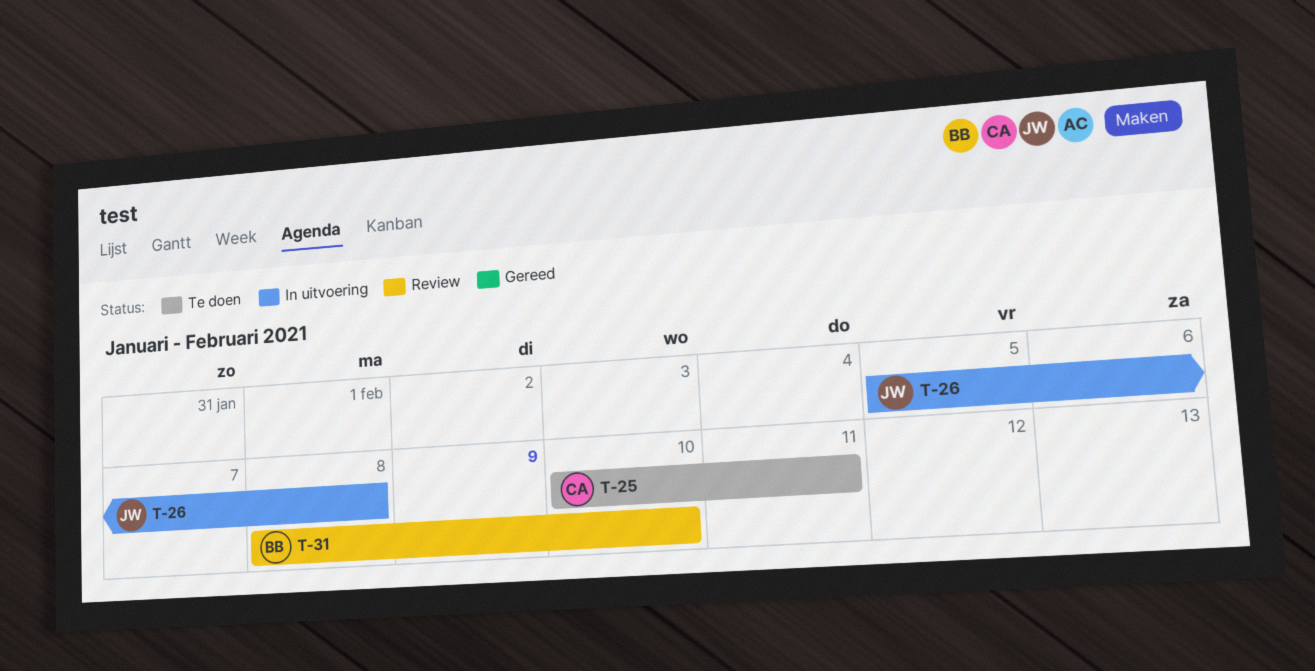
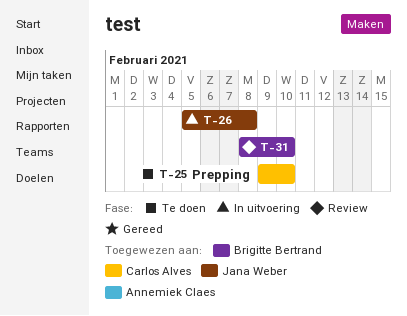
T-25, start: Feb 10 -> Feb 9
T-25, due: Feb 11 -> Feb 10

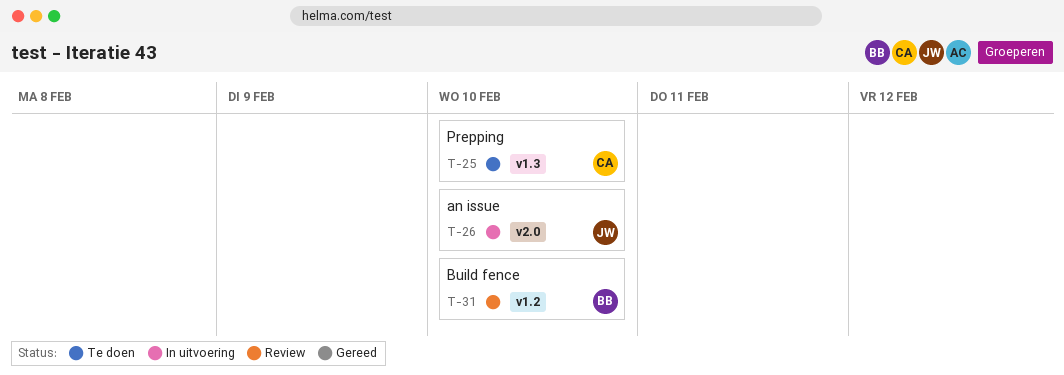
T-26, due: Feb 8 -> Feb 10

